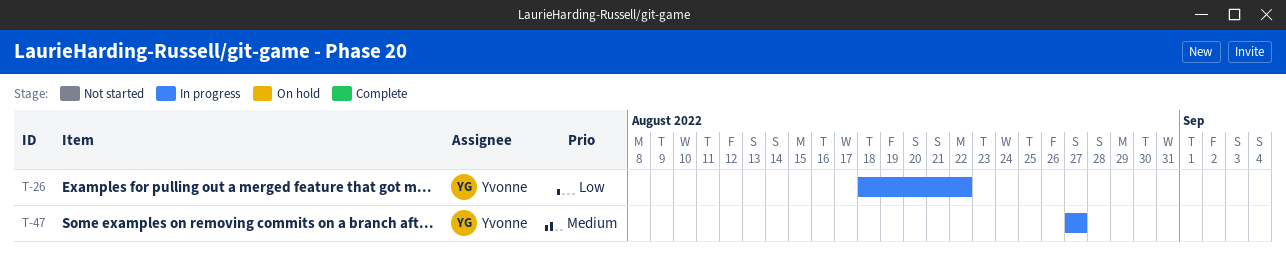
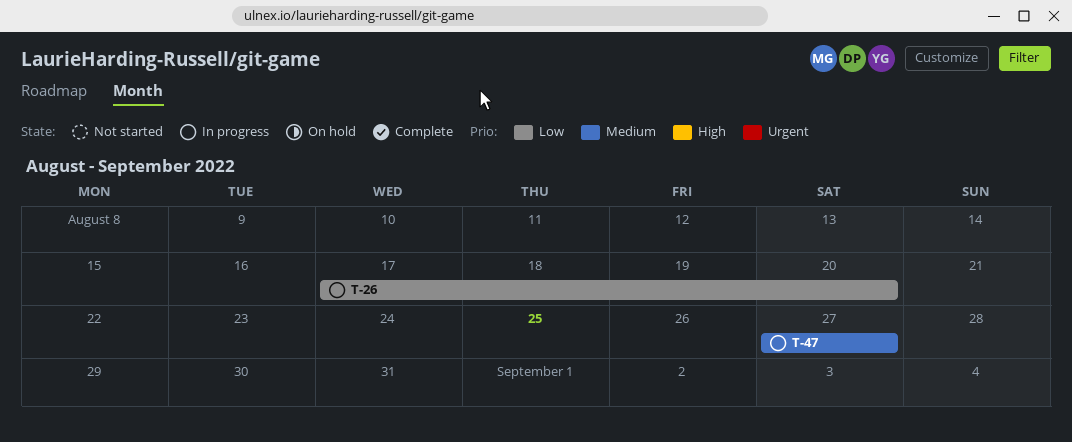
T-26, start: Aug 18 -> Aug 17
T-26, due: Aug 22 -> Aug 20

